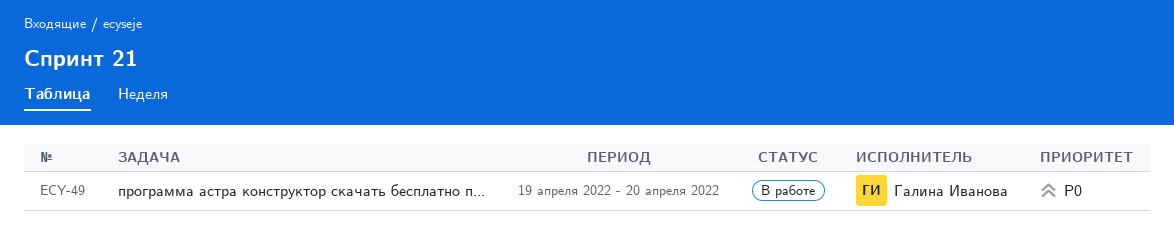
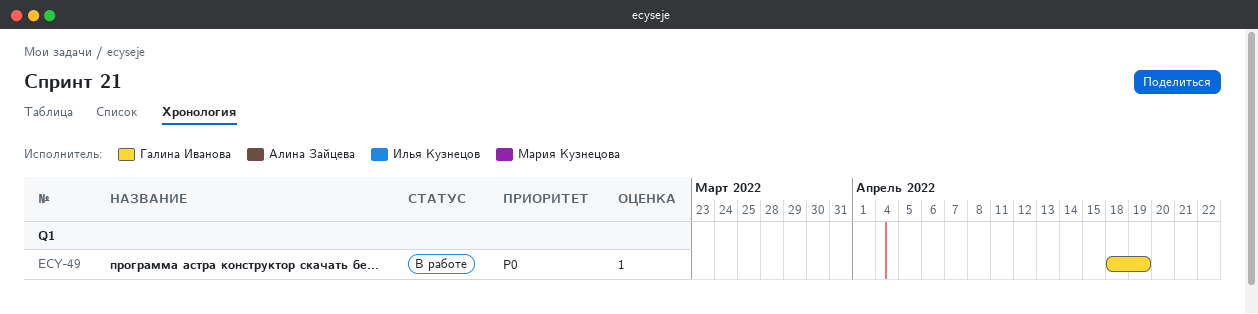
ECY-49, start: Apr 19 -> Apr 18
ECY-49, due: Apr 20 -> Apr 19

